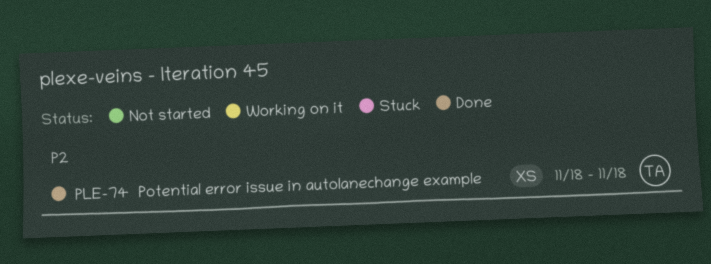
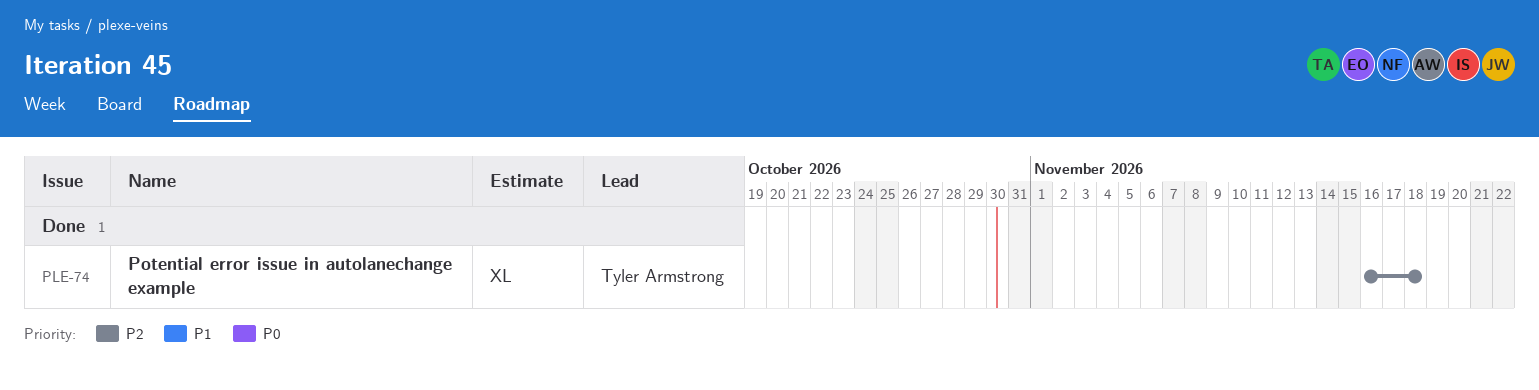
PLE-74, estimate: XS -> XL
PLE-74, start: Nov 18 -> Nov 16

